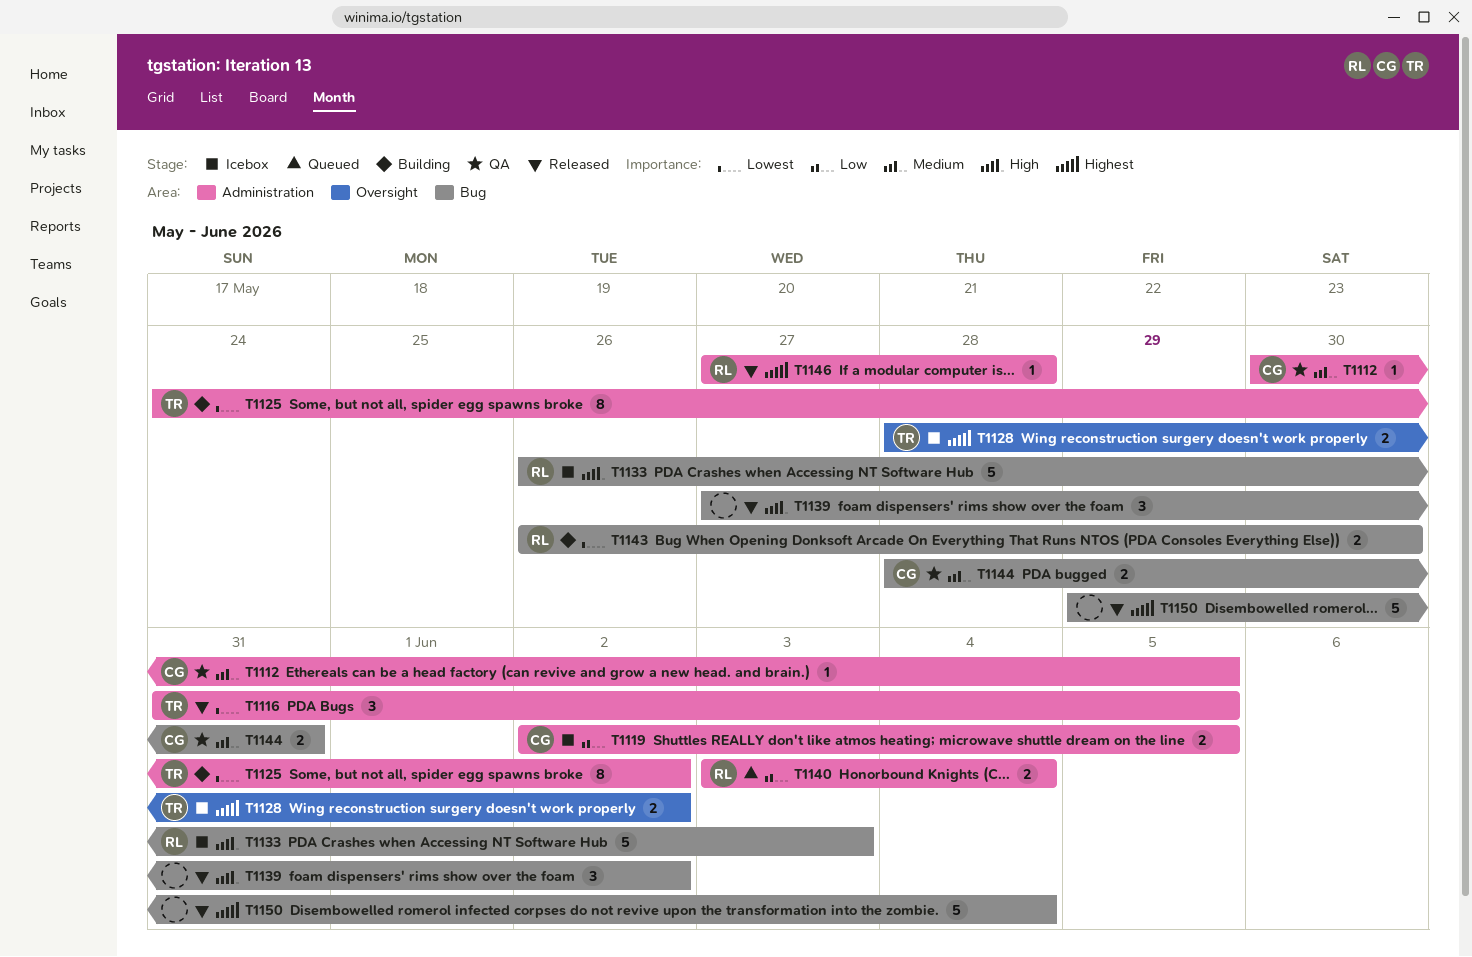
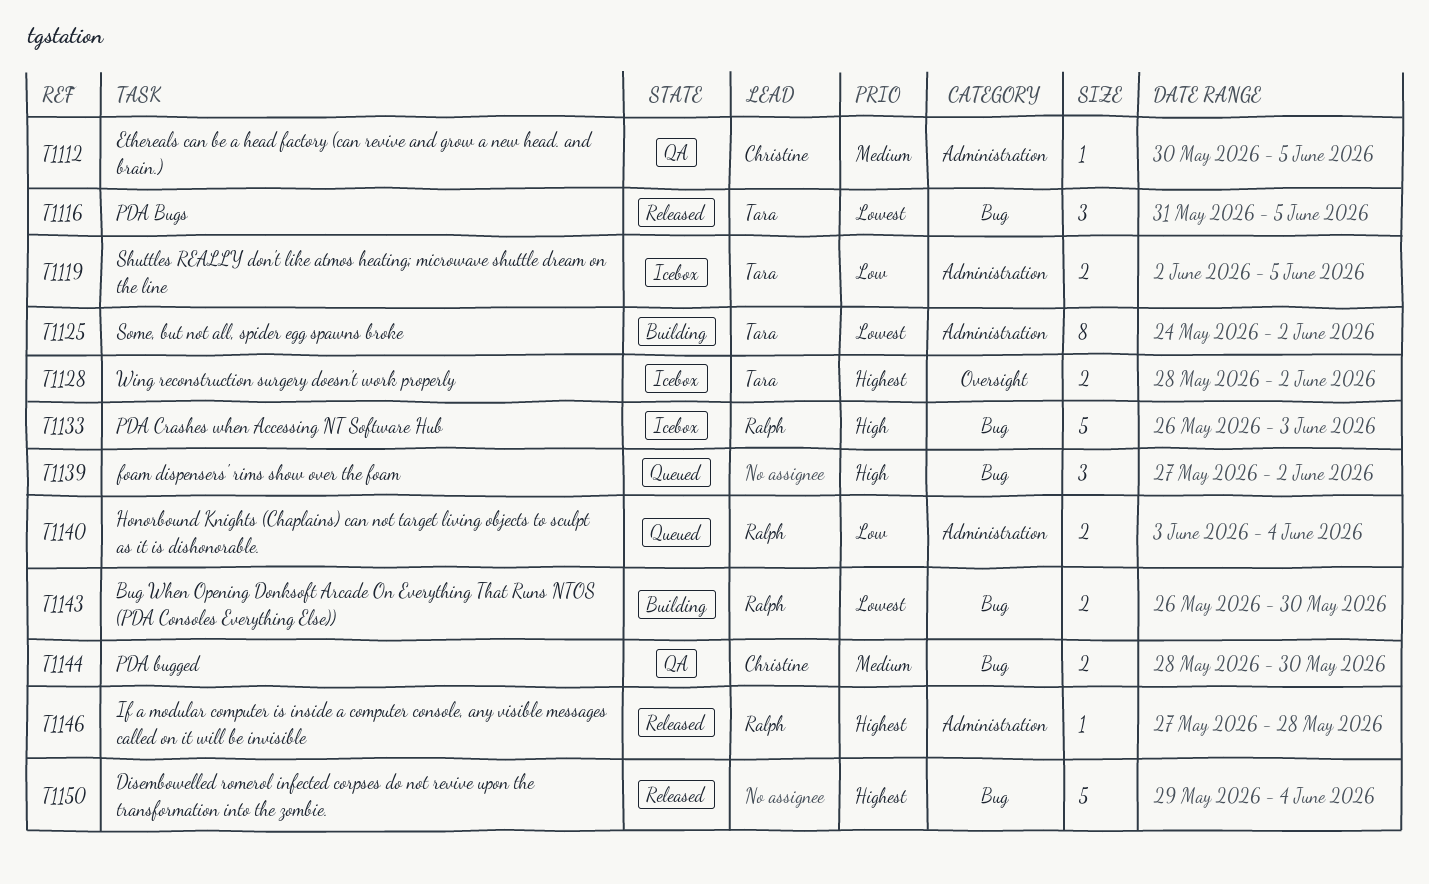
T1116, label: Administration -> Bug
T1119, owner: Christine -> Tara
T1139, status: Released -> Queued
T1144, due: May 31 -> May 30

